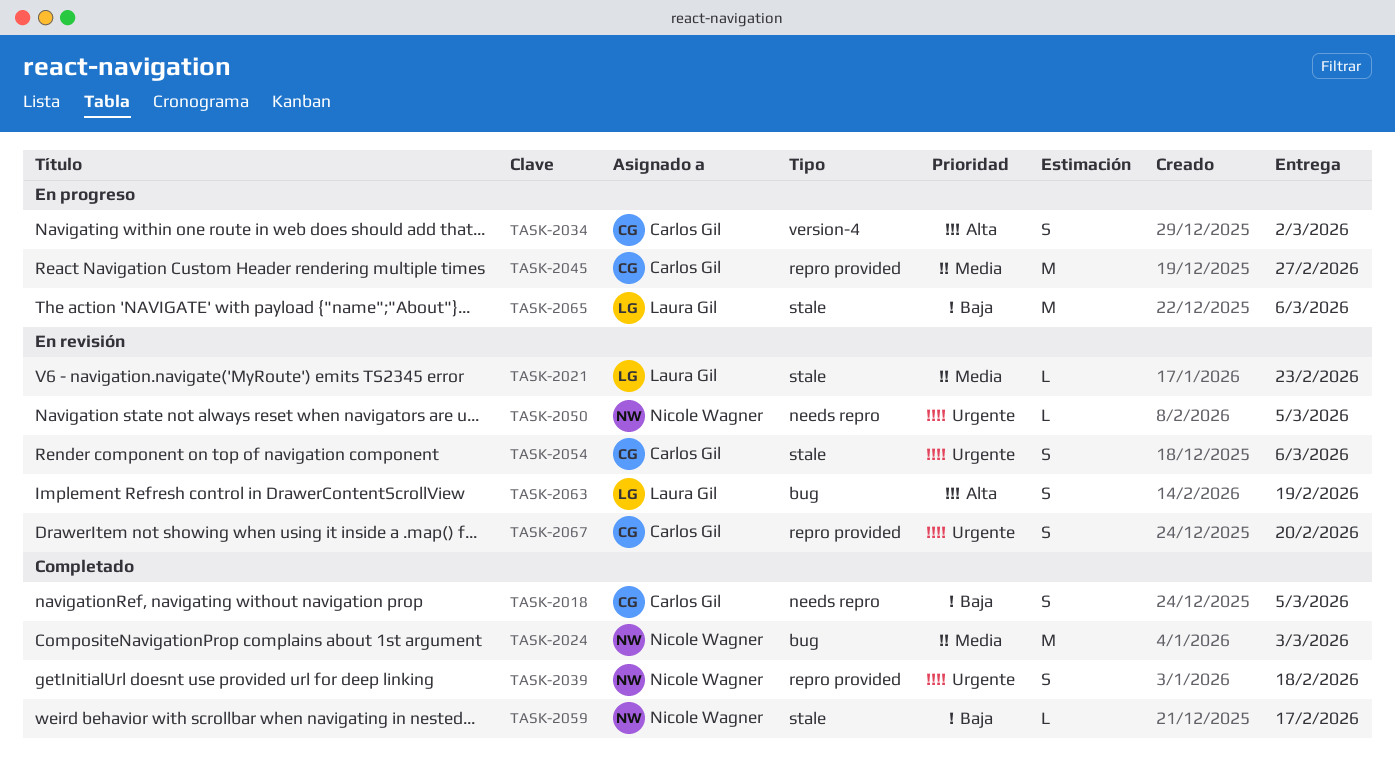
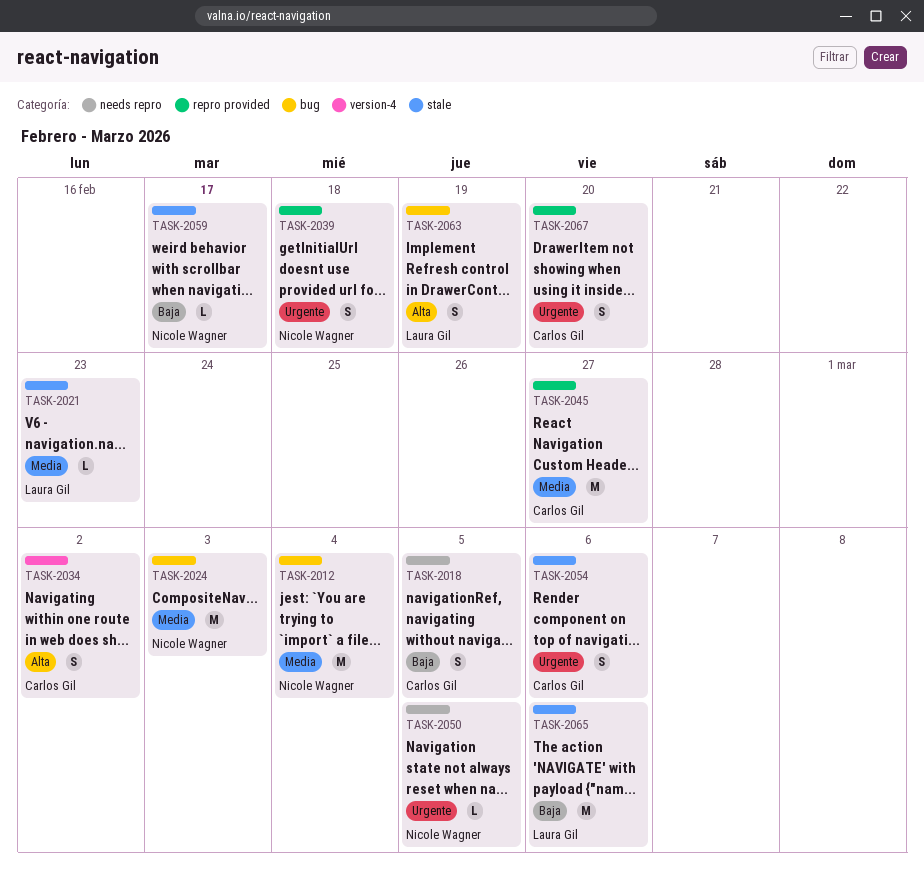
TASK-2012: none -> present

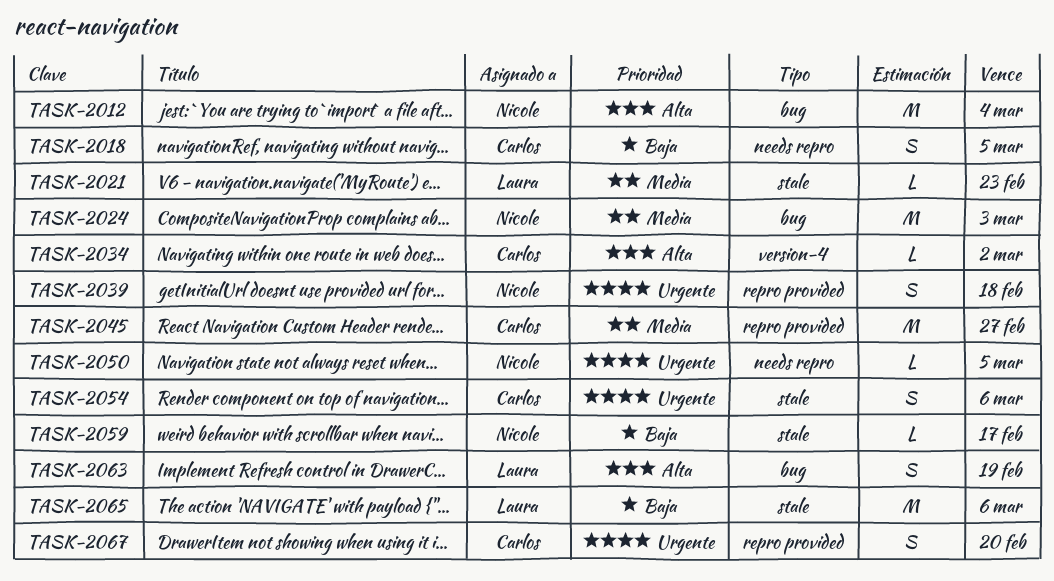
TASK-2012, priority: Media -> Alta
TASK-2034, estimate: S -> L

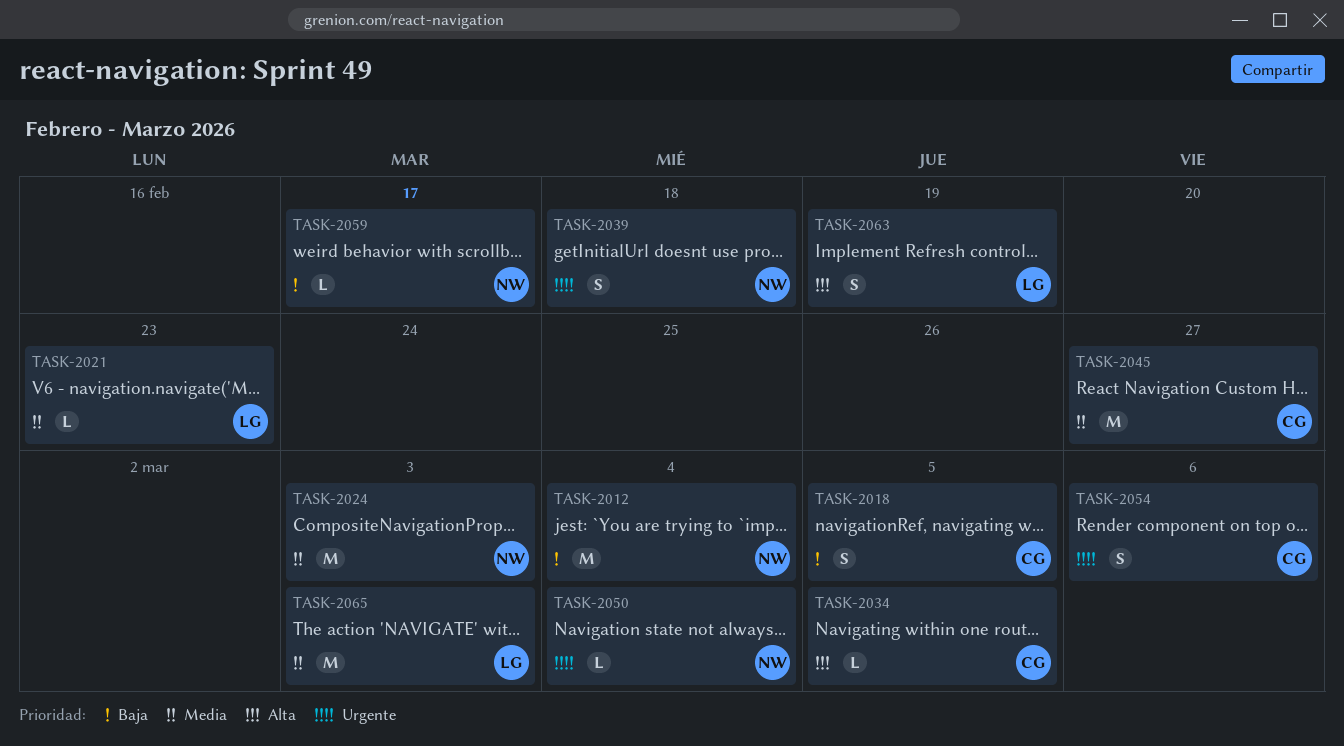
TASK-2012, priority: Alta -> Baja
TASK-2034, due: Mar 2 -> Mar 5
TASK-2050, due: Mar 5 -> Mar 4
TASK-2065, priority: Baja -> Media
TASK-2065, due: Mar 6 -> Mar 3
TASK-2067: present -> none

